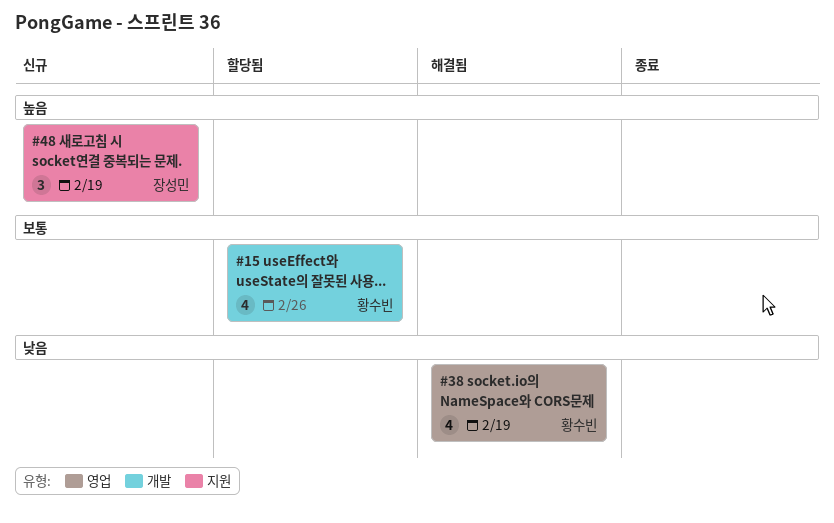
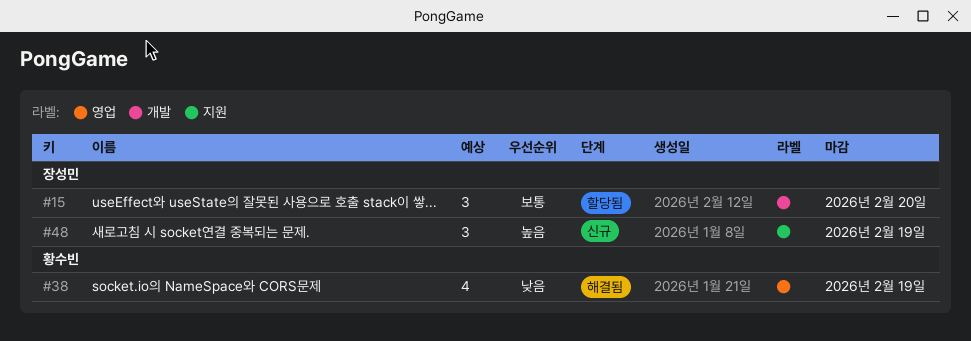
#15, owner: 황수빈 -> 장성민
#15, estimate: 4 -> 3
#15, due: Feb 26 -> Feb 20

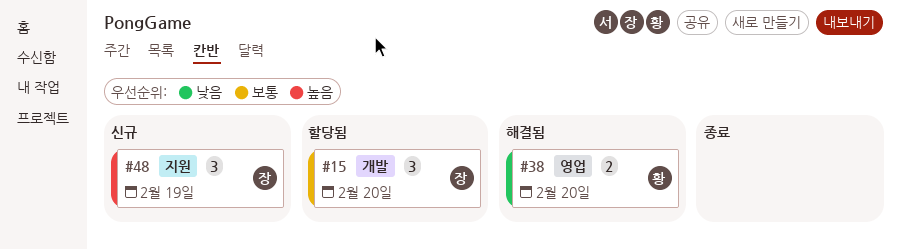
#38, estimate: 4 -> 2
#38, due: Feb 19 -> Feb 20

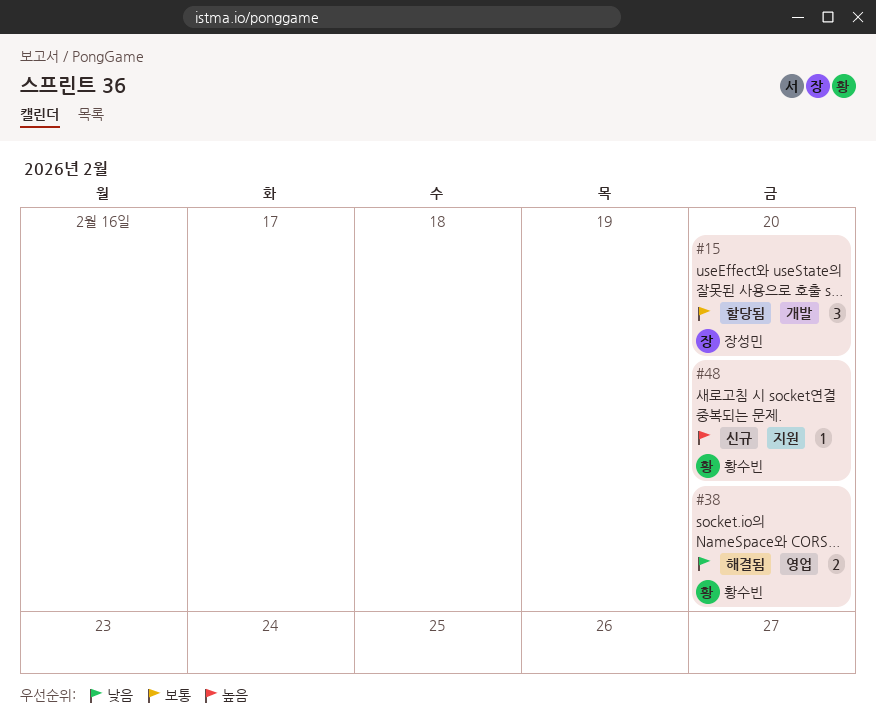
#48, owner: 장성민 -> 황수빈
#48, estimate: 3 -> 1
#48, due: Feb 19 -> Feb 20

